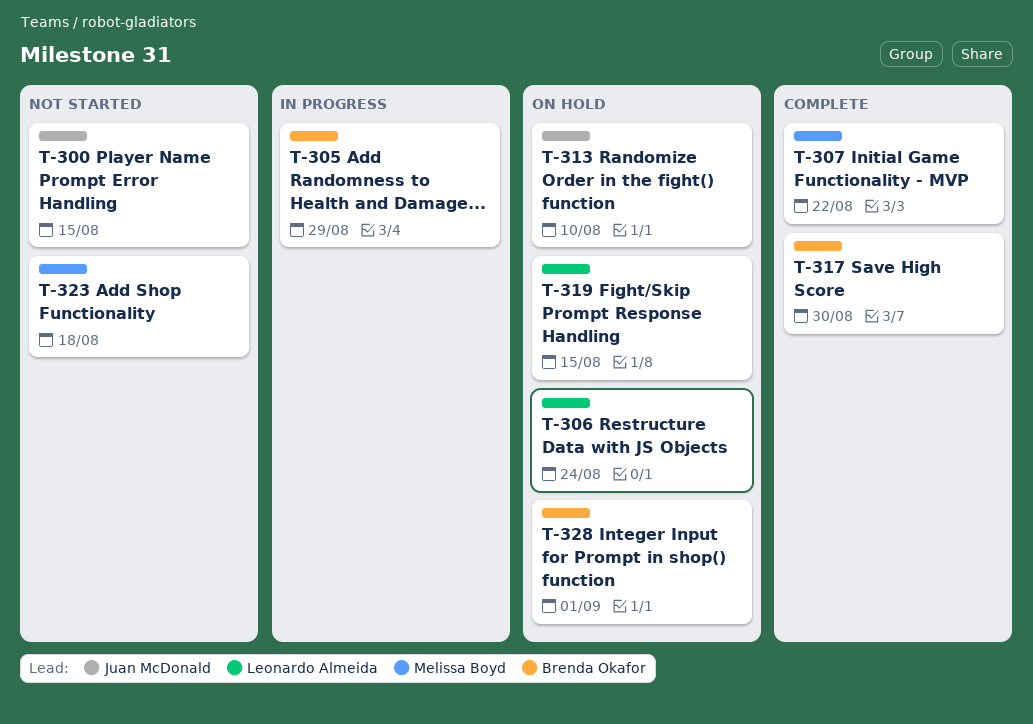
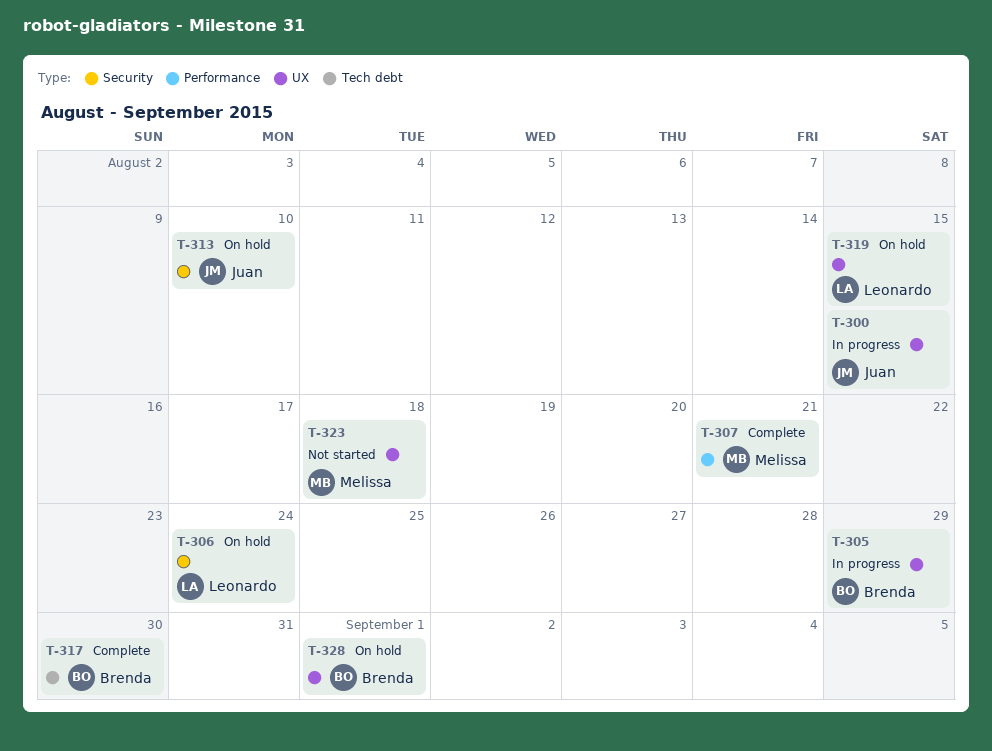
T-300, status: Not started -> In progress
T-307, due: Aug 22 -> Aug 21

